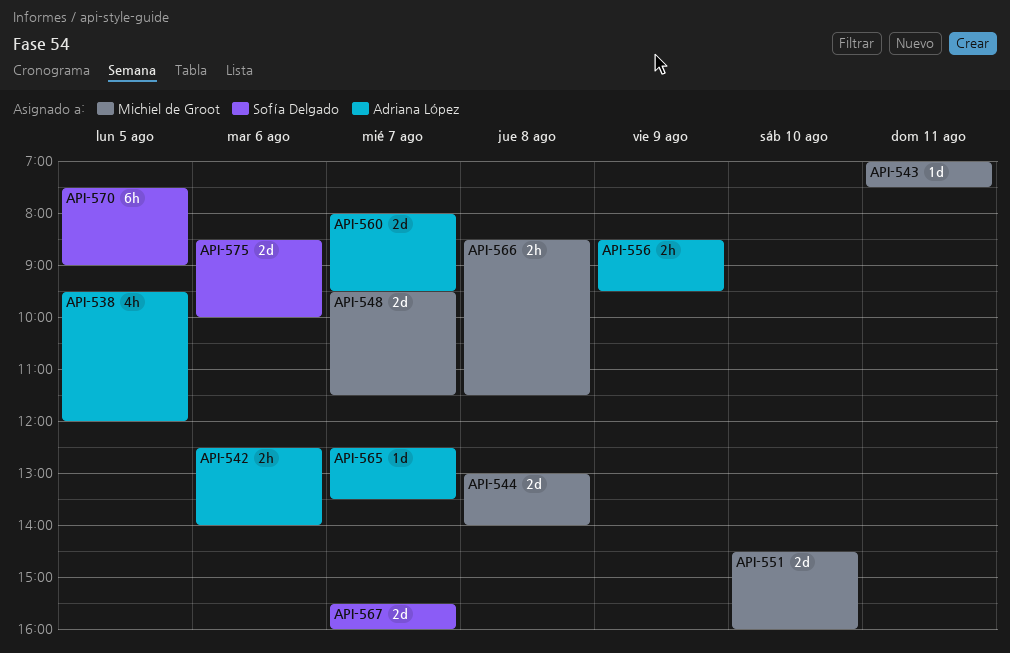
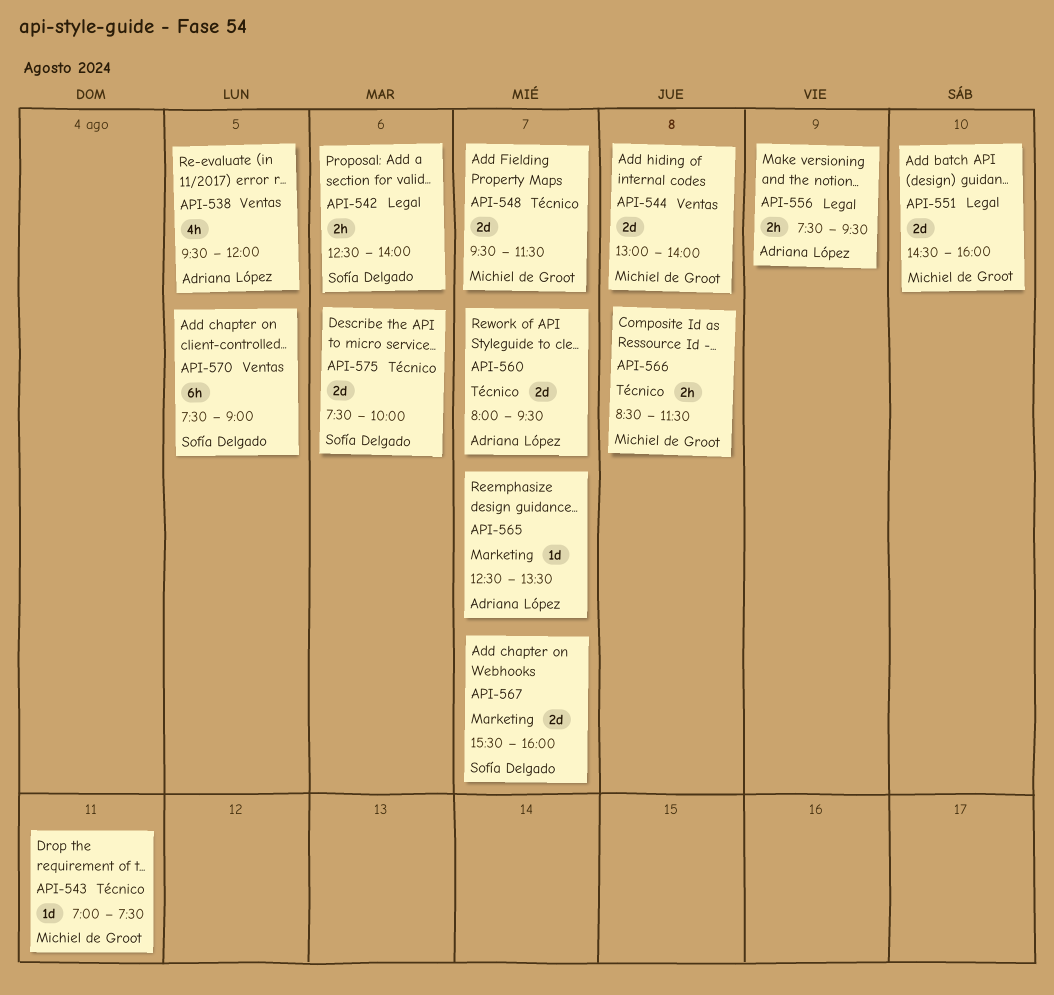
API-542, owner: Adriana López -> Sofía Delgado
API-556, begins: 08:30 -> 07:30
API-575, begins: 08:30 -> 07:30

